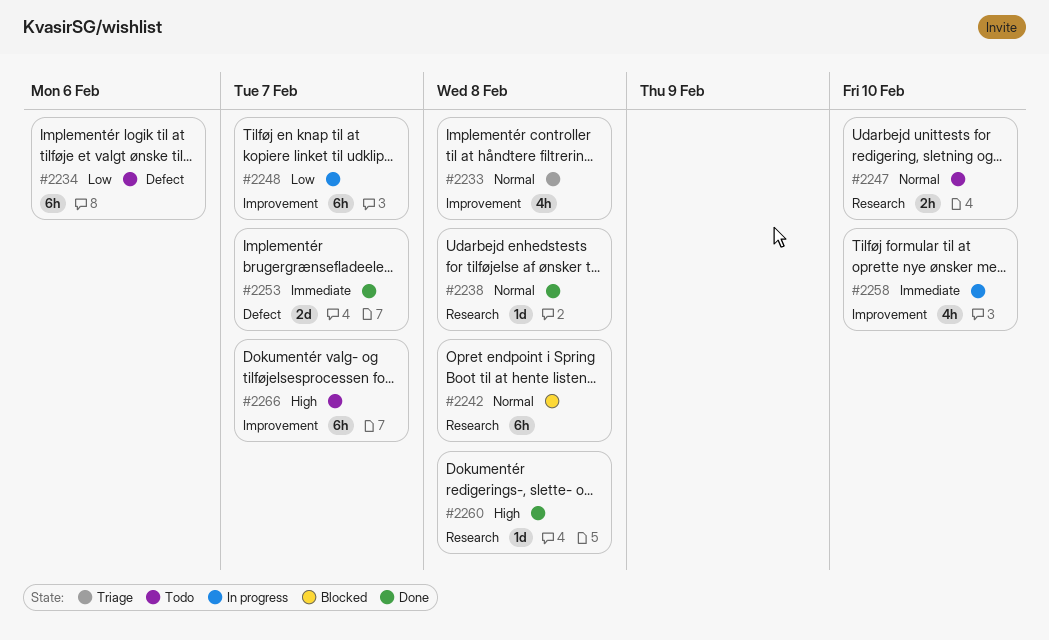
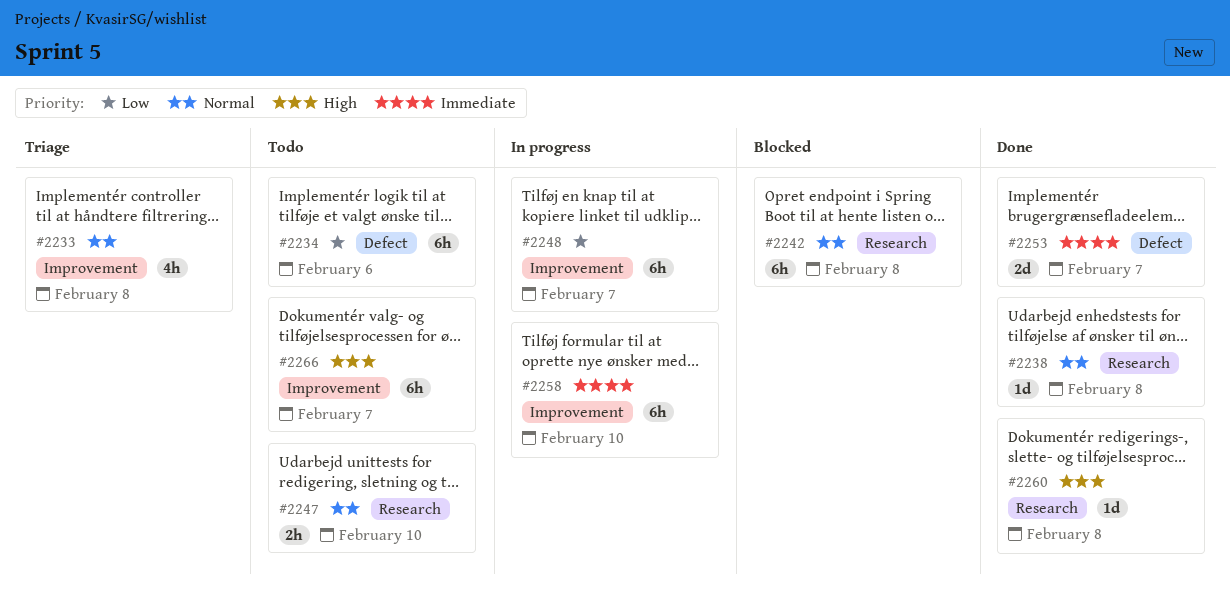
#2258, estimate: 4h -> 6h

